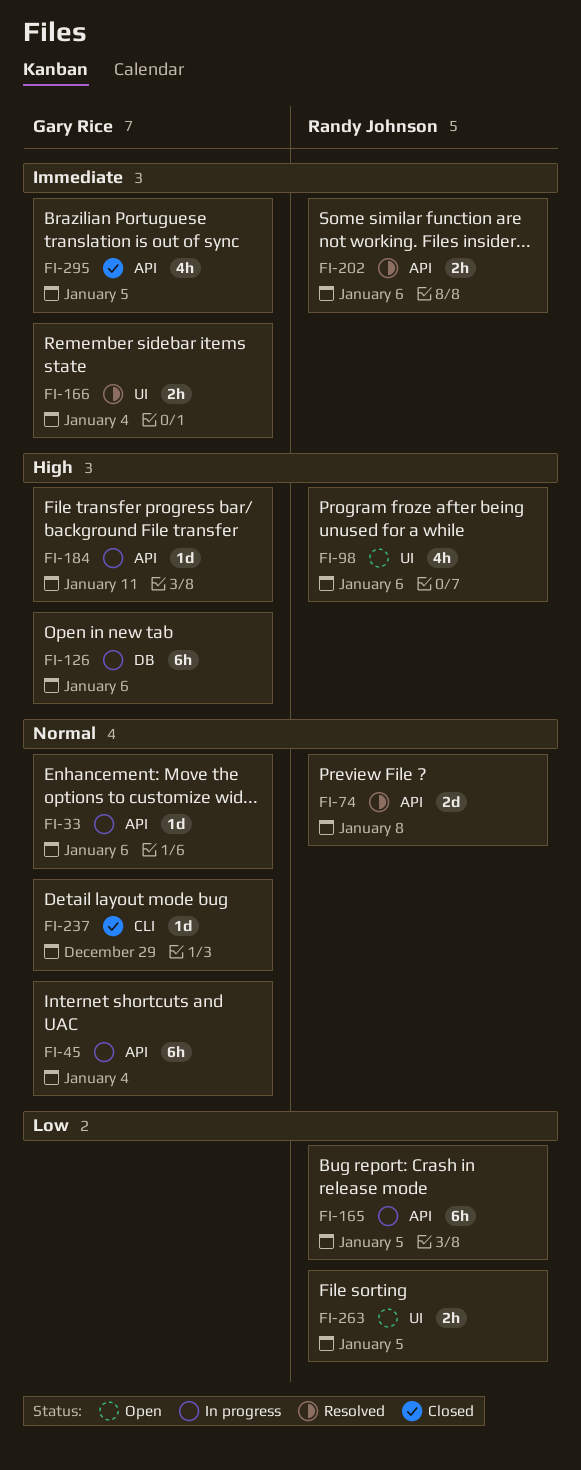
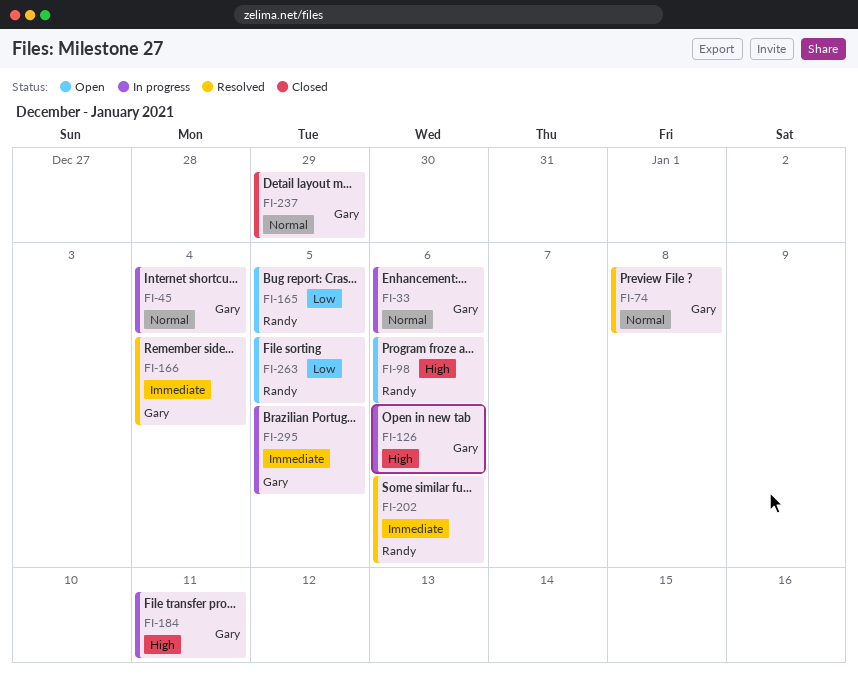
FI-74, owner: Randy Johnson -> Gary Rice
FI-165, status: In progress -> Open
FI-295, status: Closed -> In progress

